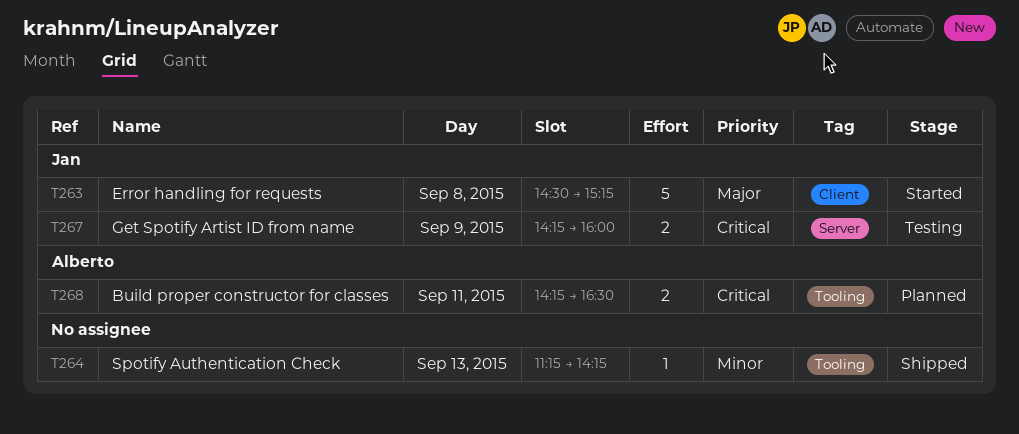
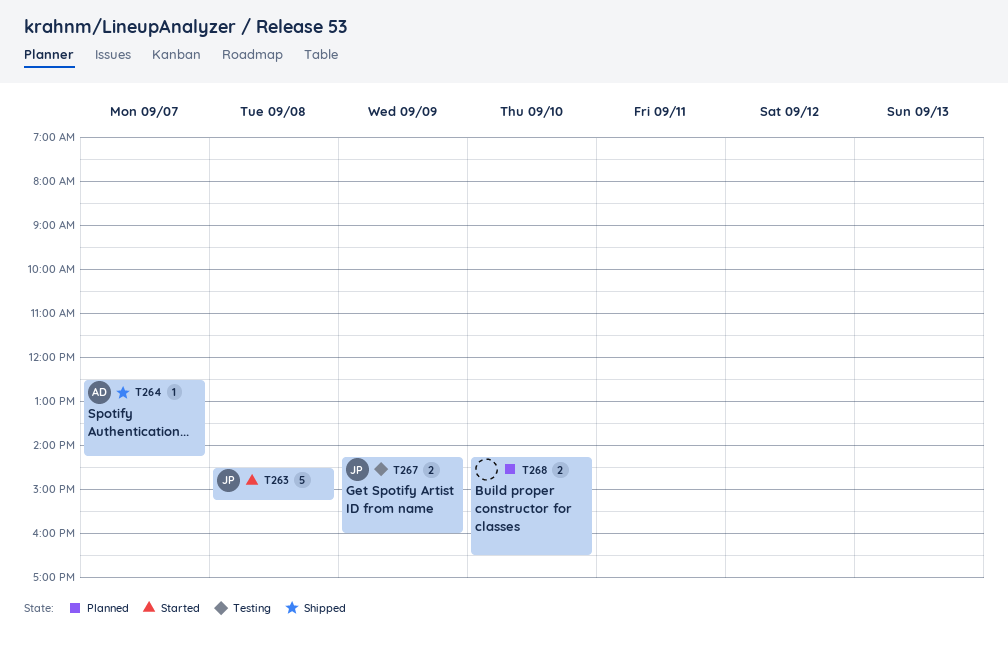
T264, owner: none -> Alberto
T264, day: Sep 13 -> Sep 7
T264, begins: 11:15 -> 12:30
T268, owner: Alberto -> none
T268, day: Sep 11 -> Sep 10

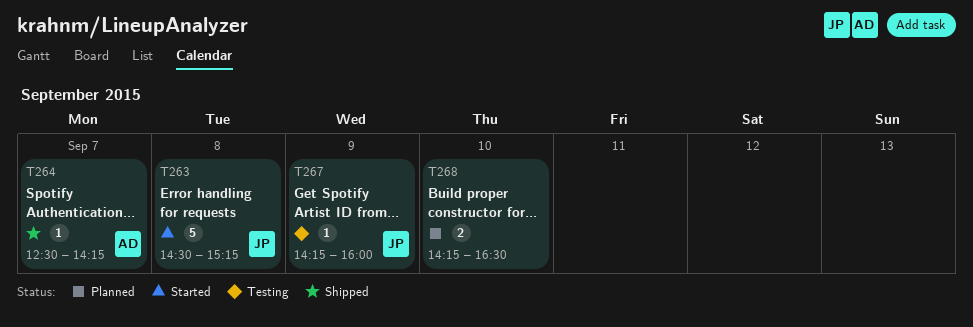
T267, estimate: 2 -> 1

